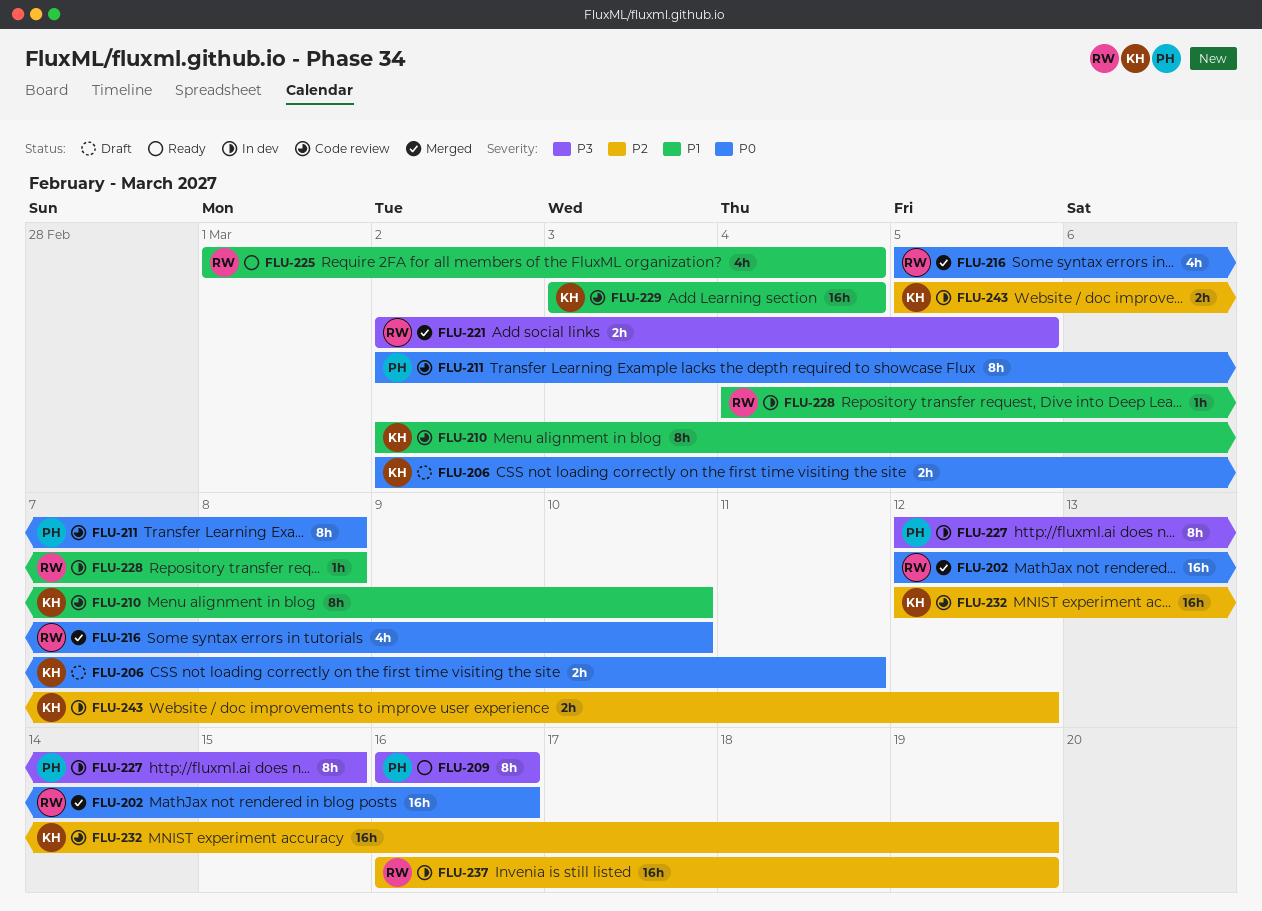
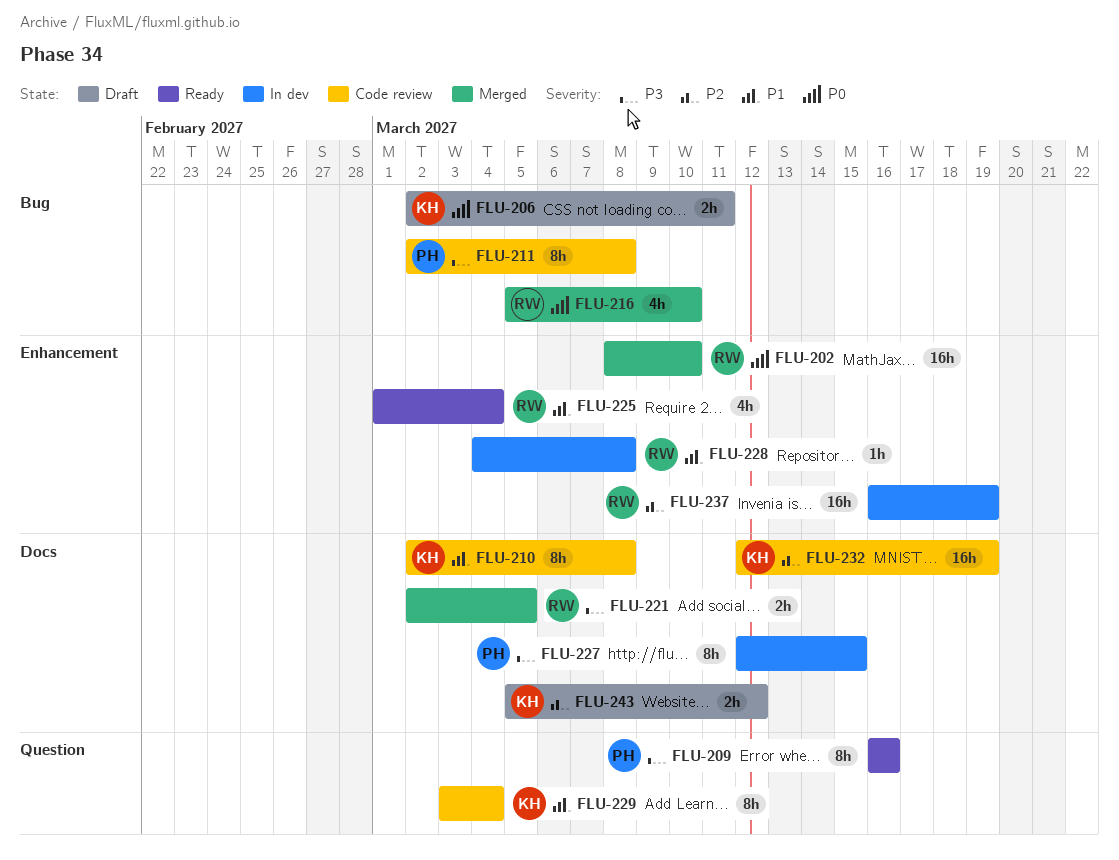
FLU-202, start: Mar 12 -> Mar 8
FLU-202, due: Mar 16 -> Mar 10
FLU-210, due: Mar 10 -> Mar 8
FLU-211, priority: P0 -> P3
FLU-229, estimate: 16h -> 8h
FLU-243, status: In dev -> Draft

